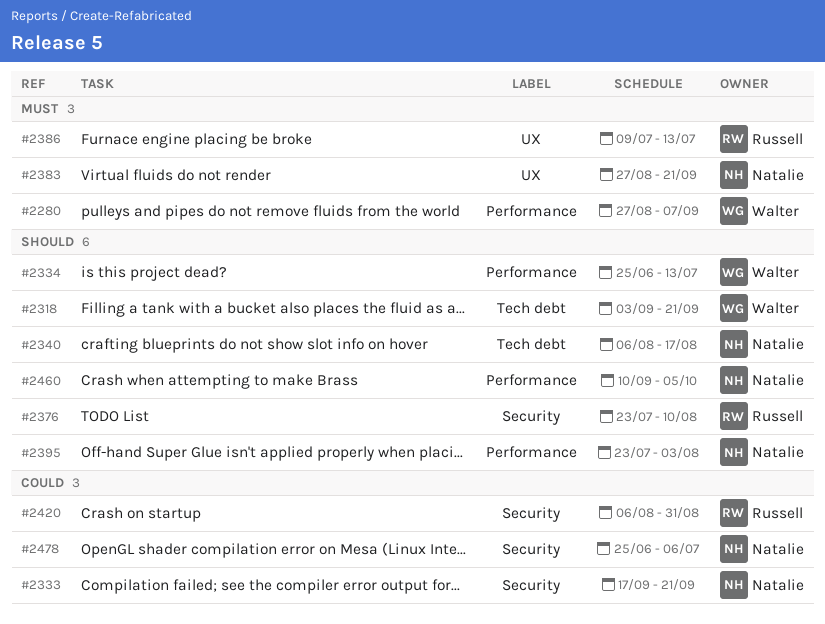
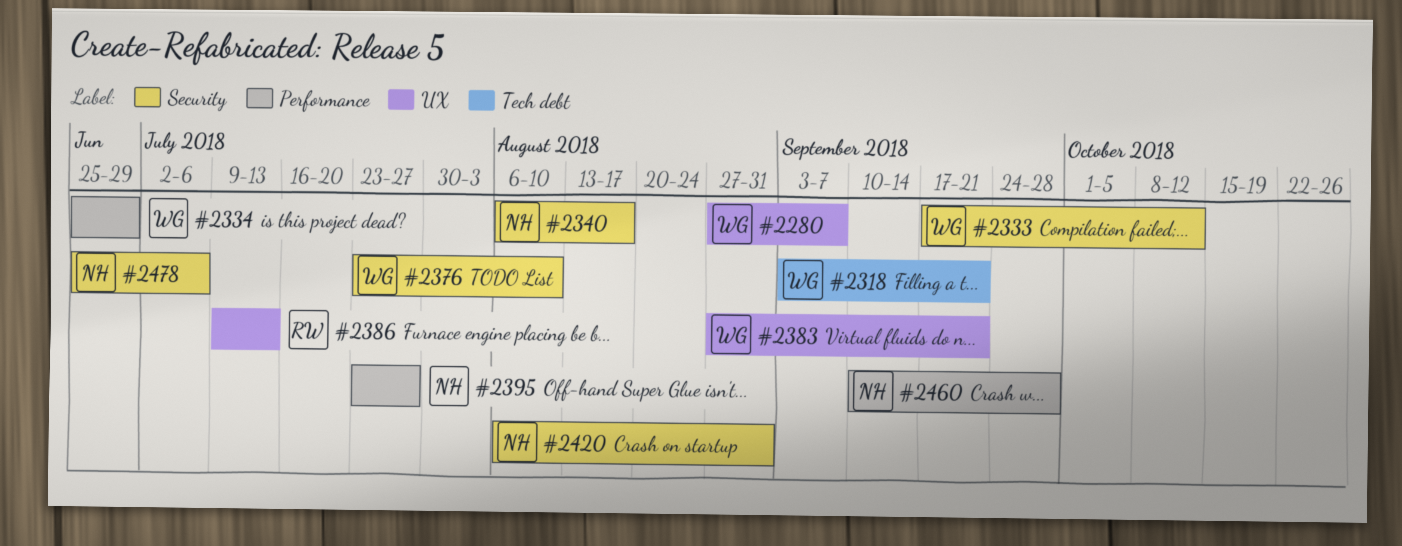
#2280, label: Performance -> UX
#2333, owner: Natalie -> Walter
#2333, due: Sep 21 -> Oct 12
#2334, due: Jul 13 -> Jun 29
#2340, label: Tech debt -> Security
#2376, owner: Russell -> Walter
#2383, owner: Natalie -> Walter
#2395, due: Aug 3 -> Jul 27
#2420, owner: Russell -> Natalie
#2460, due: Oct 5 -> Sep 28

